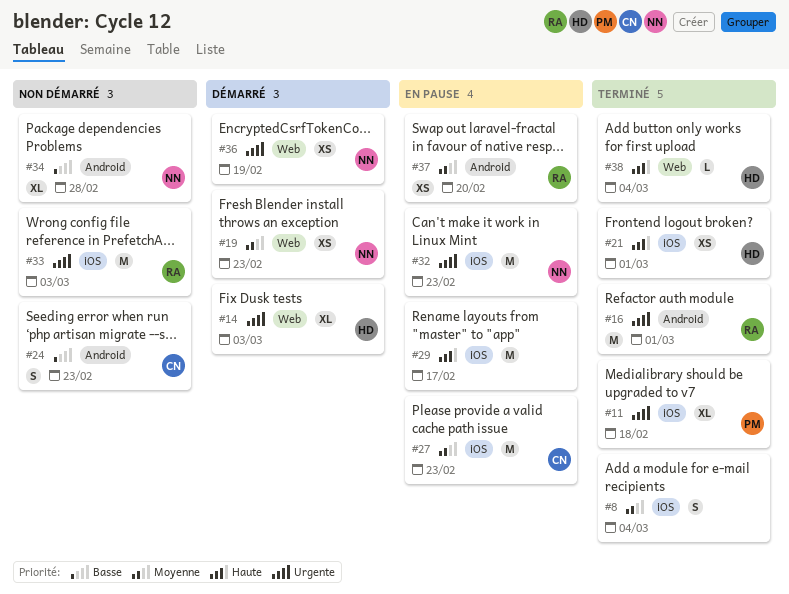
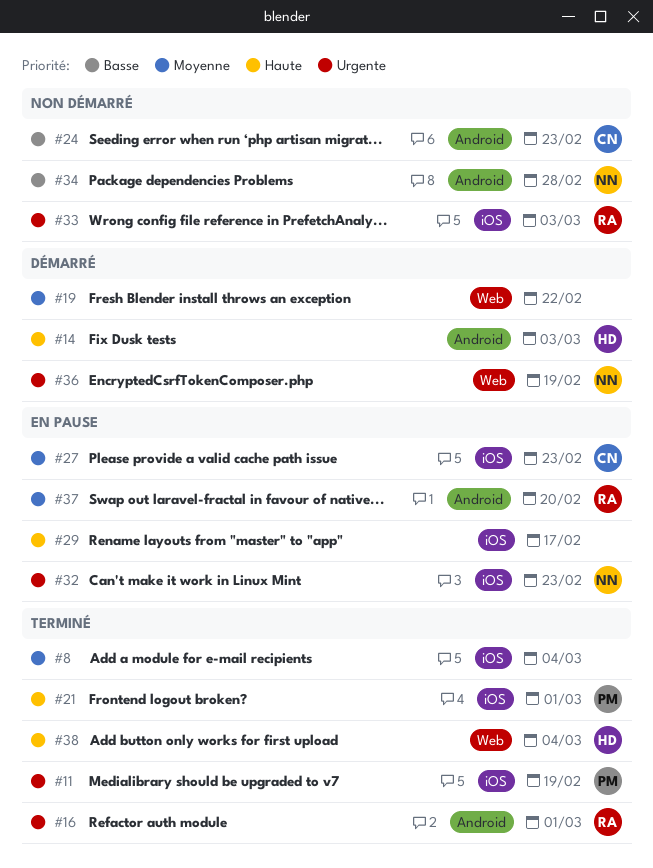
#11, due: Feb 18 -> Feb 19
#14, priority: Urgente -> Haute
#14, label: Web -> Android
#19, owner: NN -> none
#19, due: Feb 23 -> Feb 22
#21, owner: HD -> PM

